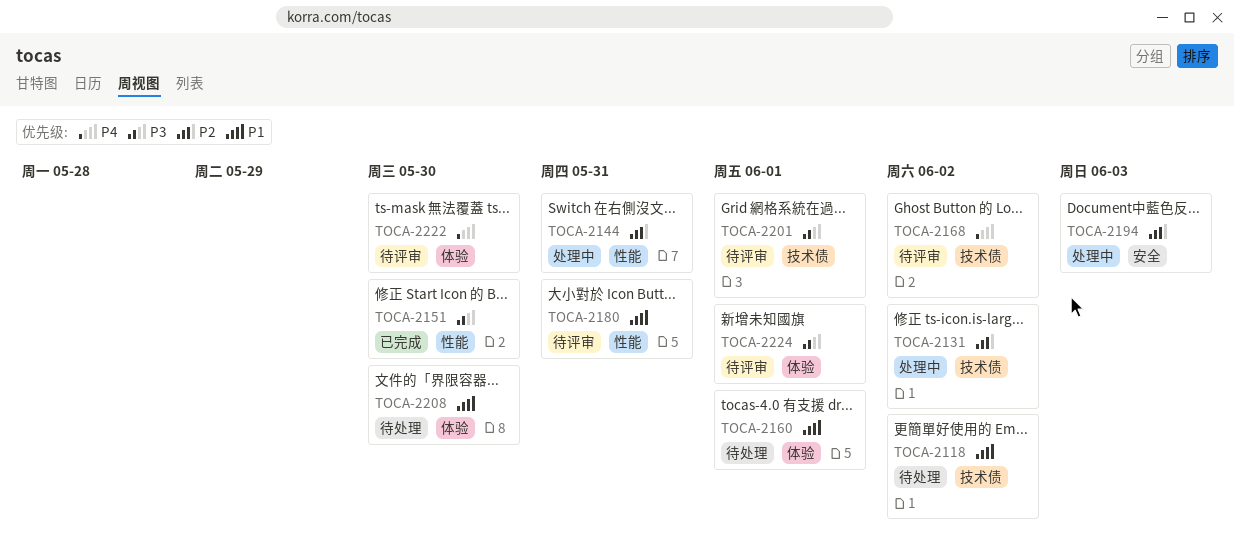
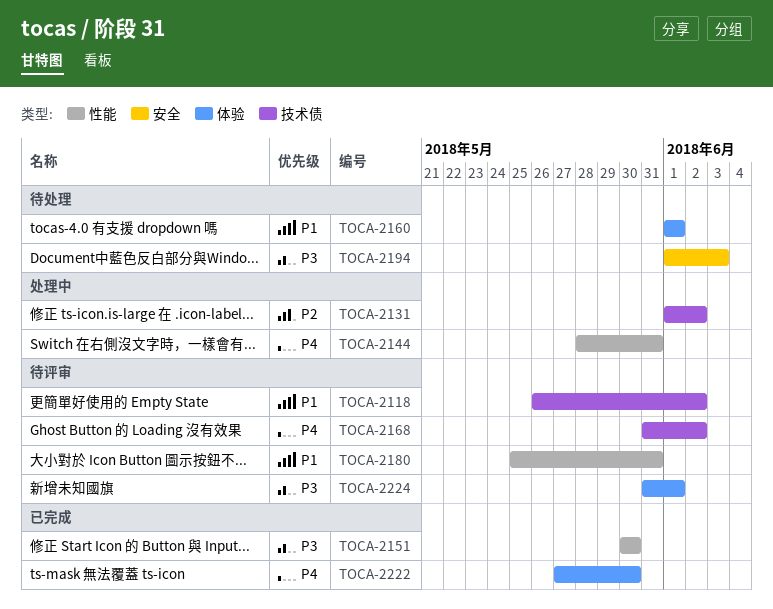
TOCA-2118, status: 待处理 -> 待评审
TOCA-2144, priority: P2 -> P4
TOCA-2194, status: 处理中 -> 待处理
TOCA-2194, priority: P2 -> P3
TOCA-2201: present -> none
TOCA-2208: present -> none
TOCA-2222, status: 待评审 -> 已完成

